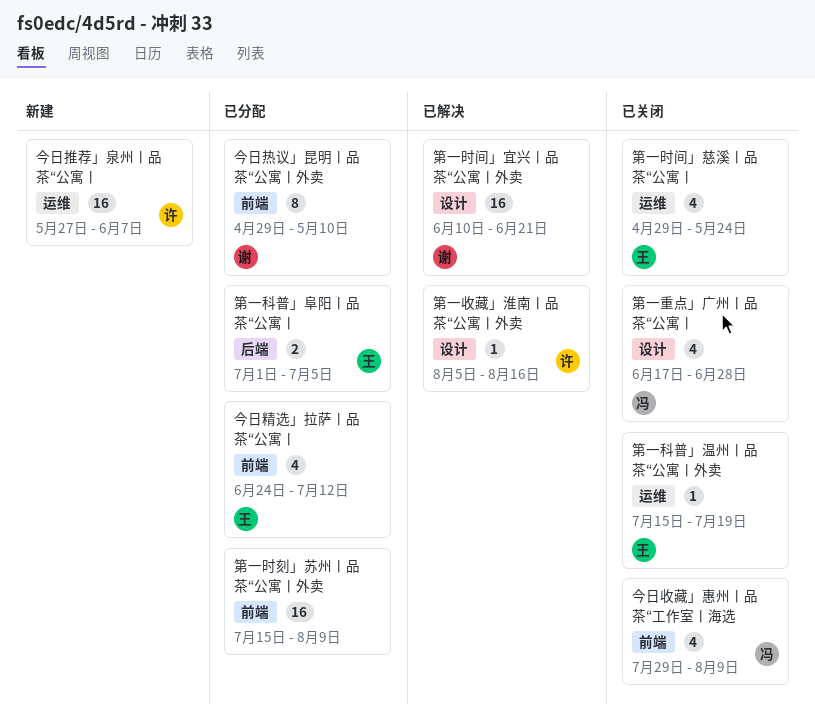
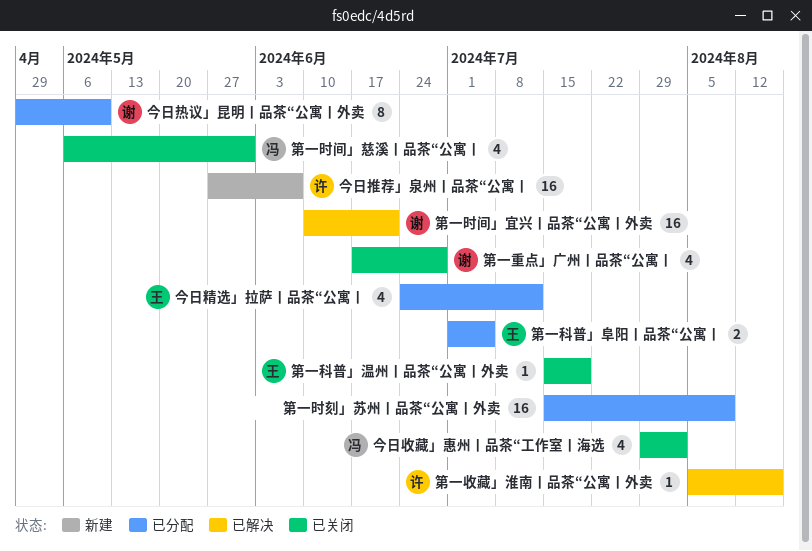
今日收藏」惠州丨品茶“工作室丨海选, due: Aug 9 -> Aug 2
第一时间」慈溪丨品茶“公寓丨, owner: 王 -> 冯
第一时间」慈溪丨品茶“公寓丨, start: Apr 29 -> May 6
第一时间」慈溪丨品茶“公寓丨, due: May 24 -> May 31
第一重点」广州丨品茶“公寓丨, owner: 冯 -> 谢

